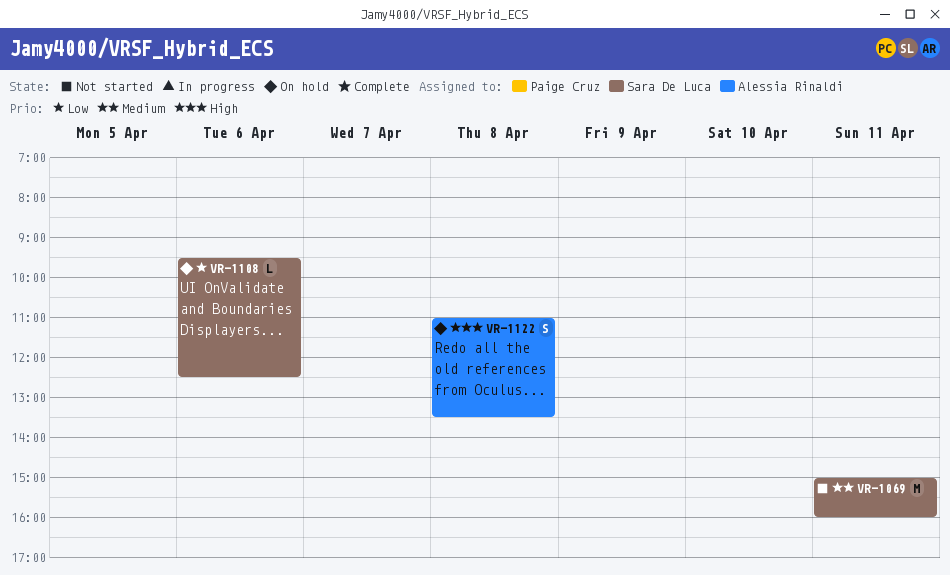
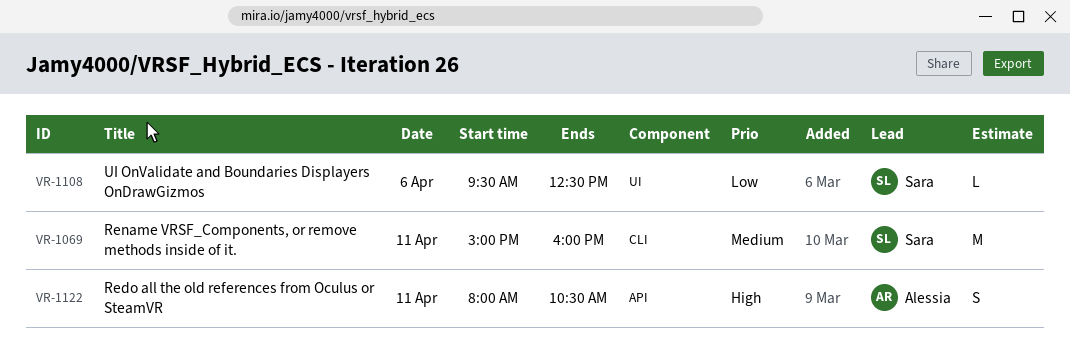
VR-1122, day: Apr 8 -> Apr 11
VR-1122, begins: 11:00 -> 08:00
VR-1122, ends: 13:30 -> 10:30

